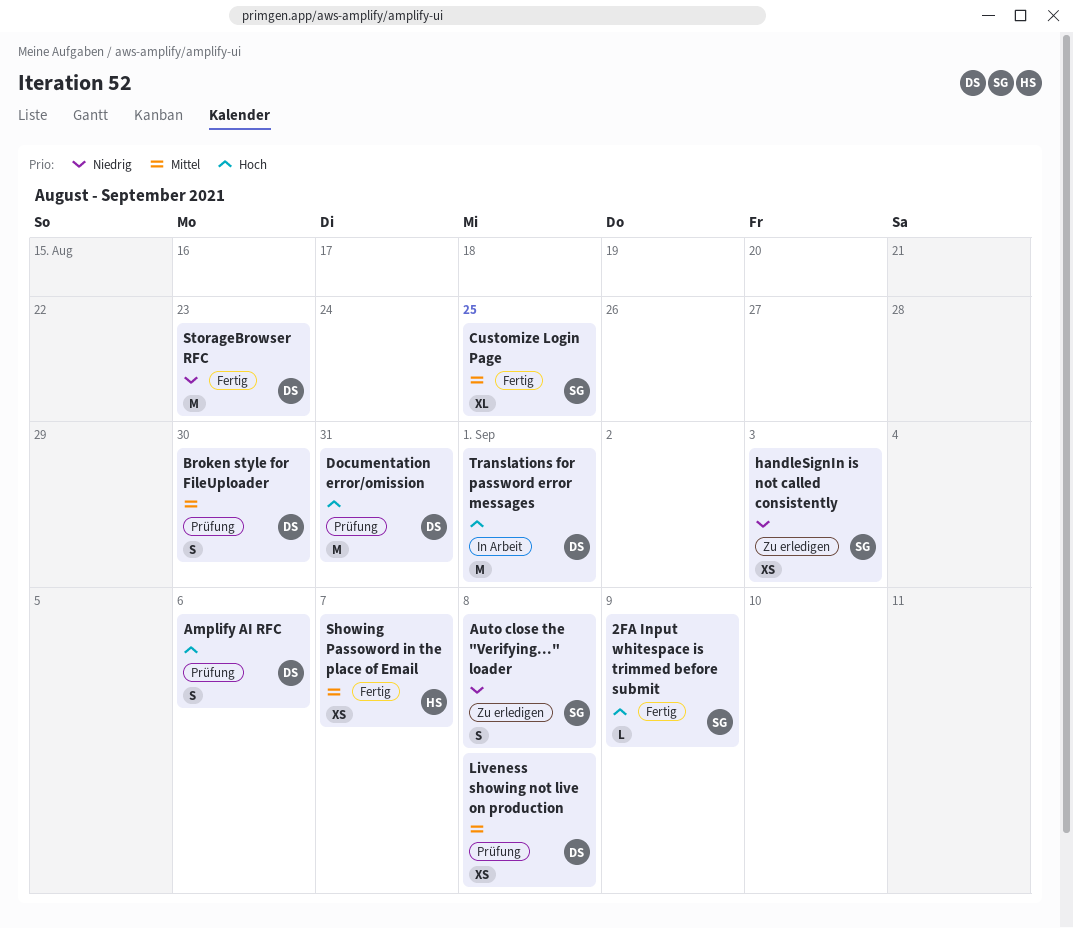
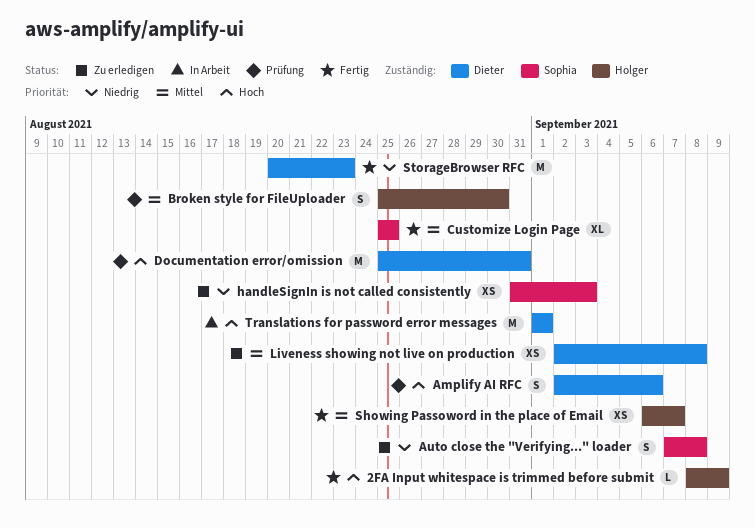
2FA Input whitespace is trimmed before submit, owner: Sophia -> Holger
Broken style for FileUploader, owner: Dieter -> Holger
Liveness showing not live on production, status: Prüfung -> Zu erledigen

